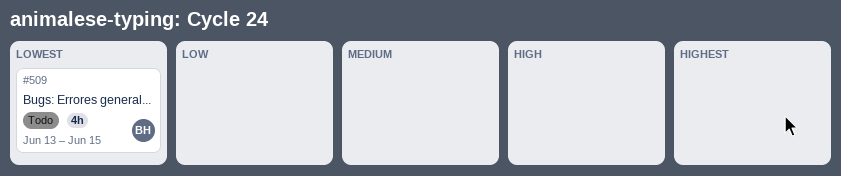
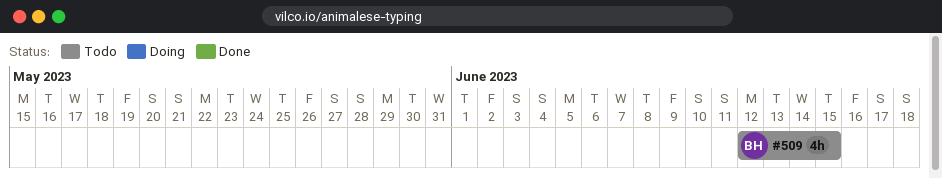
#509, start: Jun 13 -> Jun 12

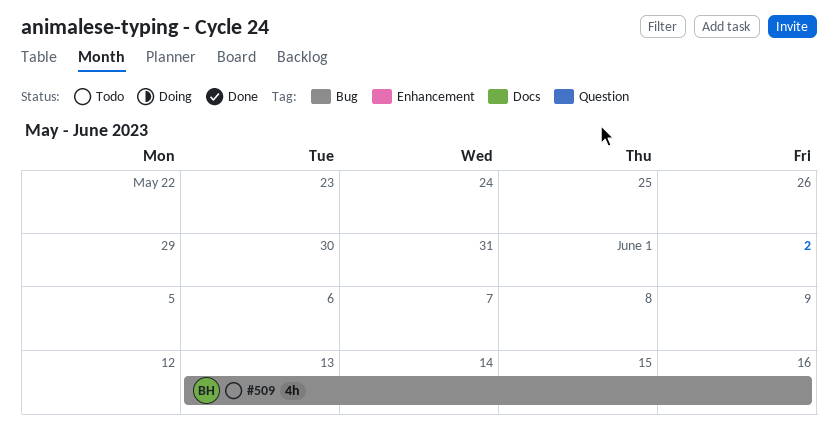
#509, start: Jun 12 -> Jun 13
#509, due: Jun 15 -> Jun 16

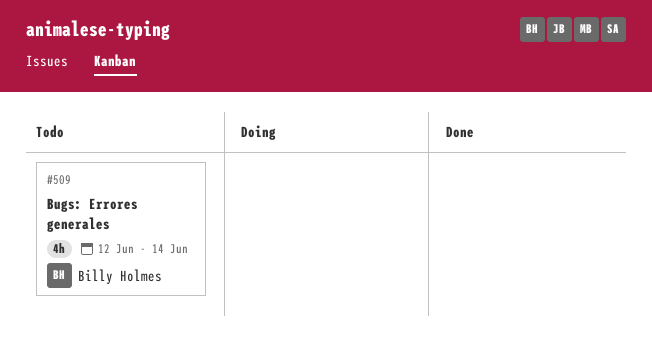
#509, start: Jun 13 -> Jun 12
#509, due: Jun 16 -> Jun 14

